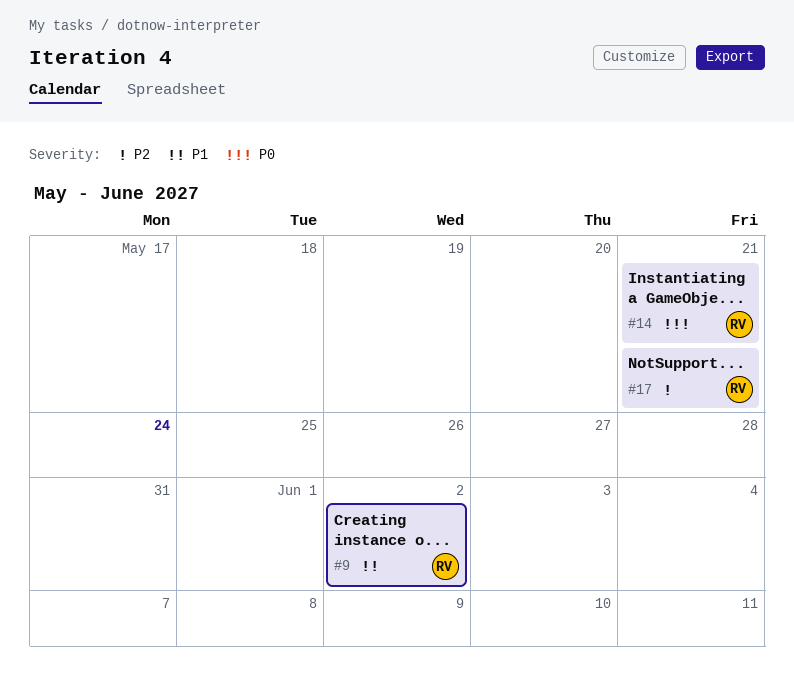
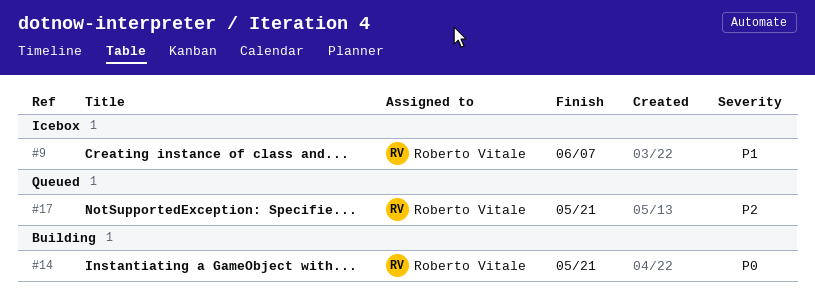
#9, due: Jun 2 -> Jun 7

